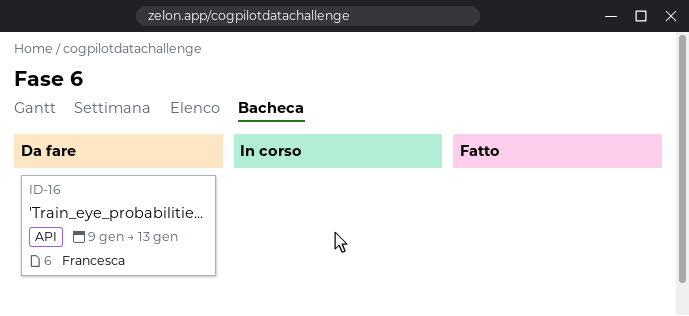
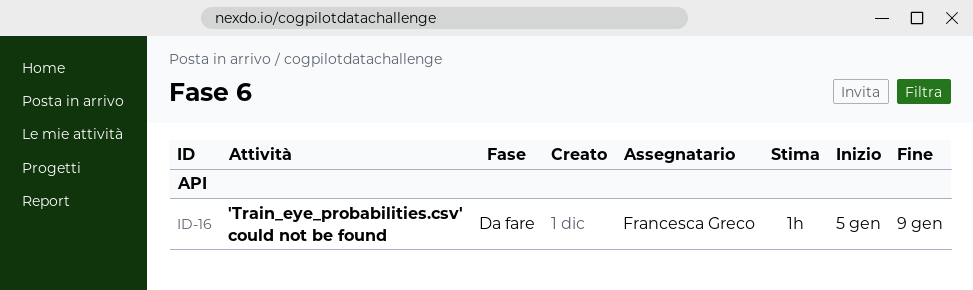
ID-16, start: Jan 9 -> Jan 5
ID-16, due: Jan 13 -> Jan 9

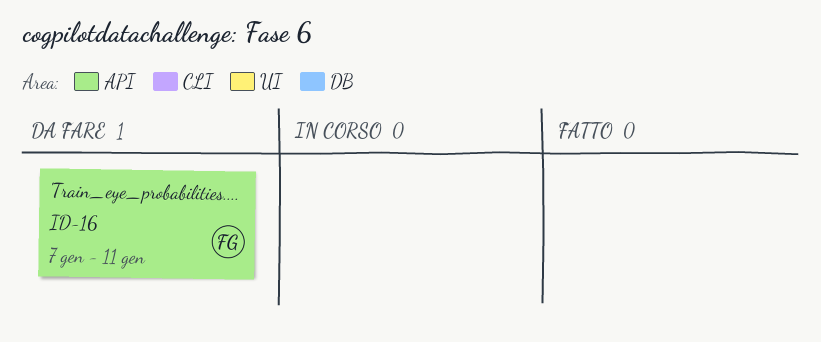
ID-16, start: Jan 5 -> Jan 7
ID-16, due: Jan 9 -> Jan 11

